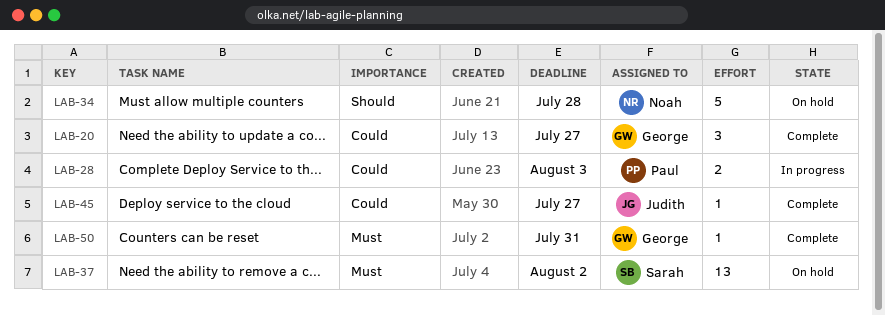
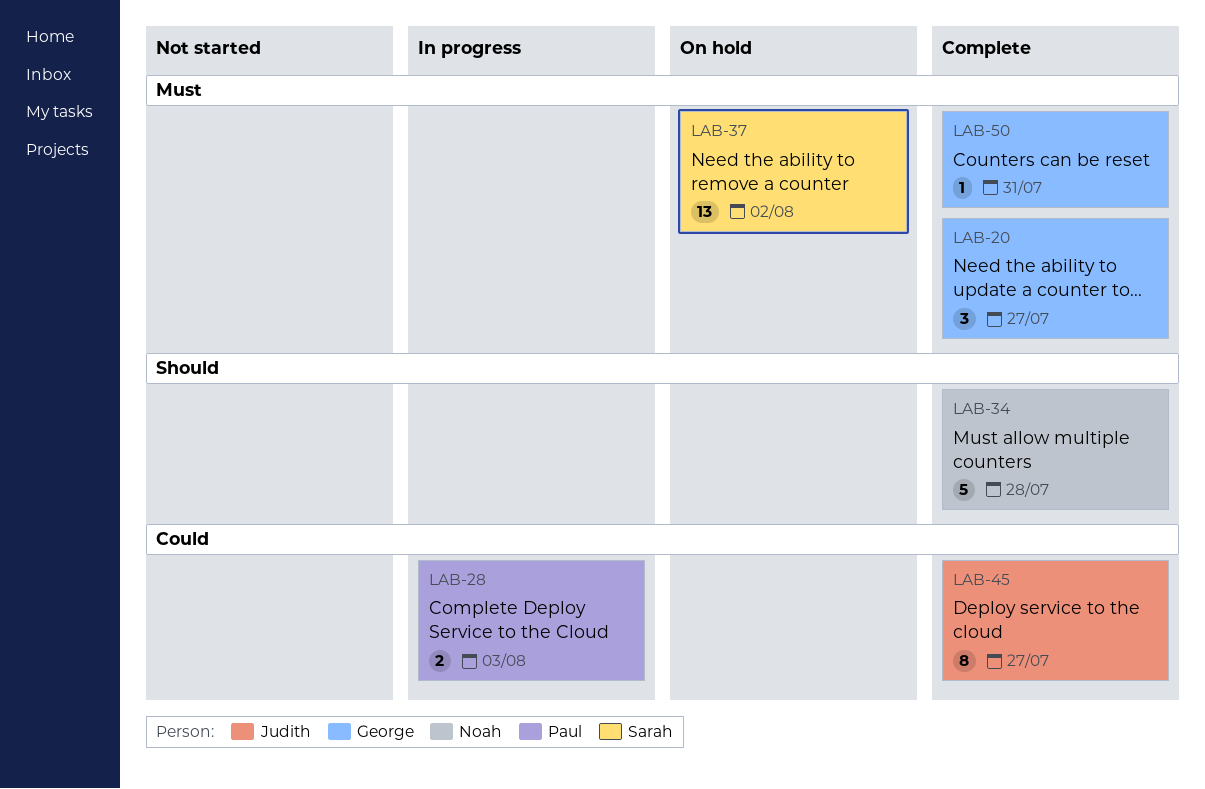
LAB-20, priority: Could -> Must
LAB-34, status: On hold -> Complete
LAB-45, estimate: 1 -> 8

